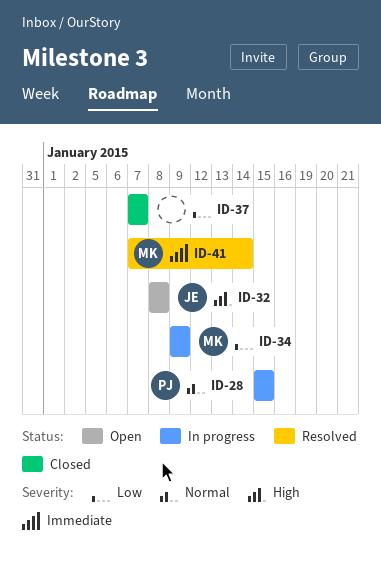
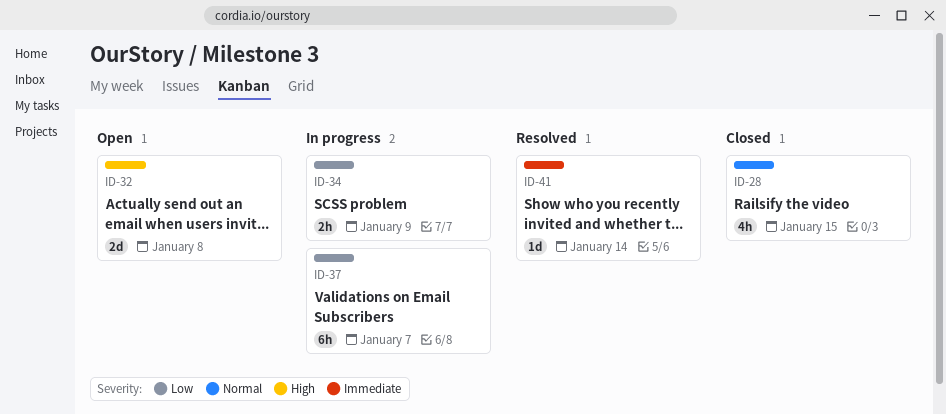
ID-28, status: In progress -> Closed
ID-37, status: Closed -> In progress

